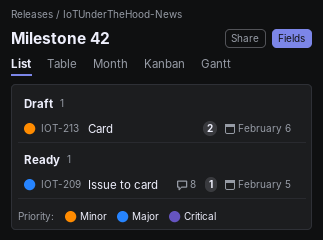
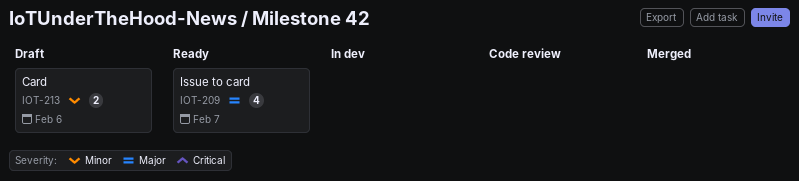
IOT-209, estimate: 1 -> 4
IOT-209, due: Feb 5 -> Feb 7

